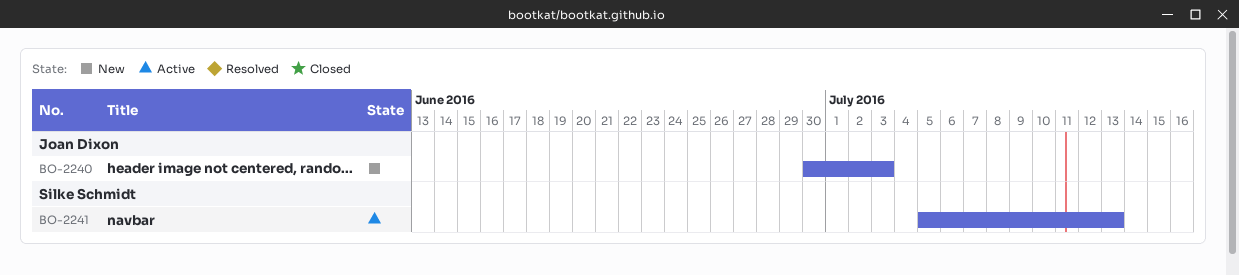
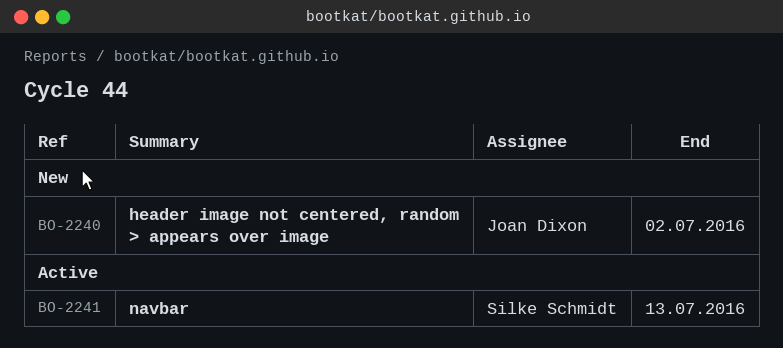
BO-2240, due: Jul 3 -> Jul 2

